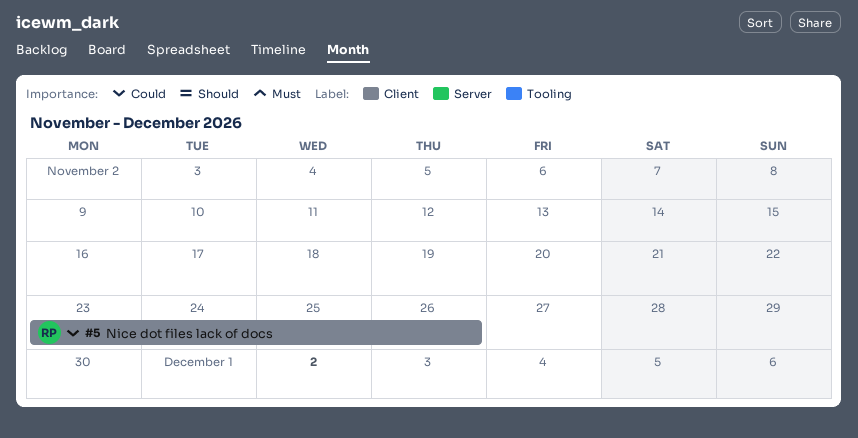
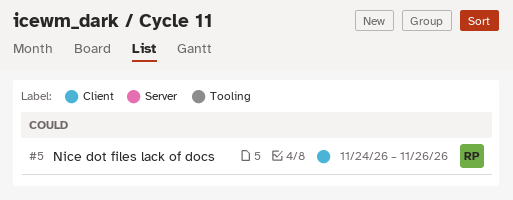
#5, start: Nov 23 -> Nov 24

